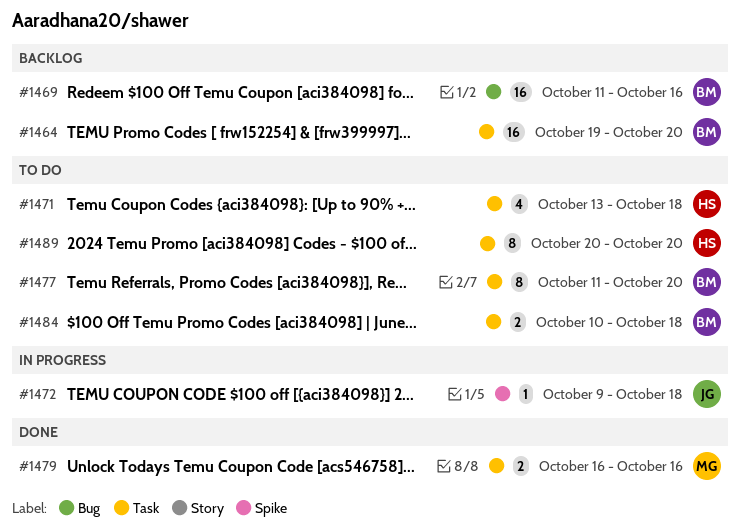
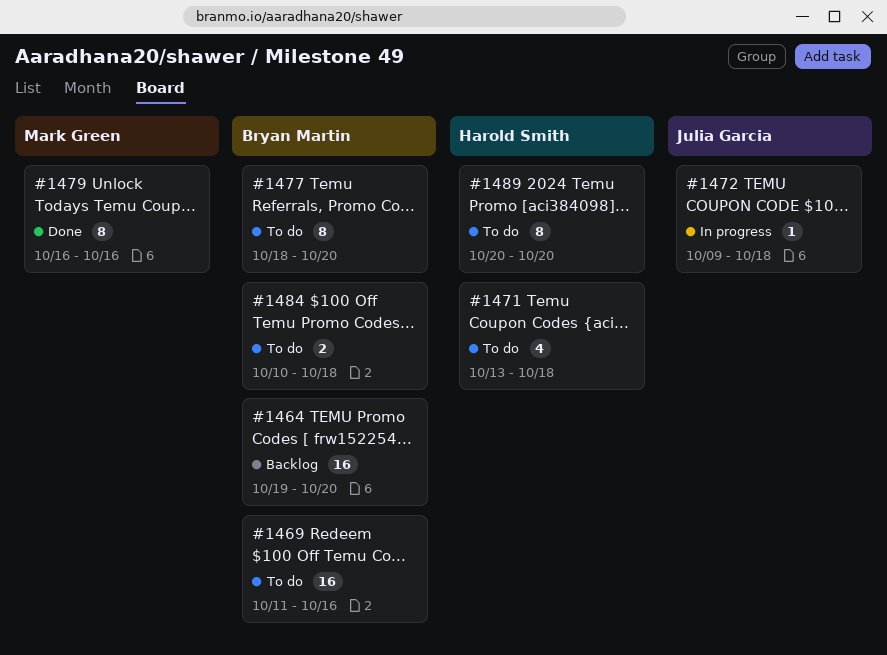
#1469, status: Backlog -> To do
#1477, start: Oct 11 -> Oct 18
#1479, estimate: 2 -> 8

